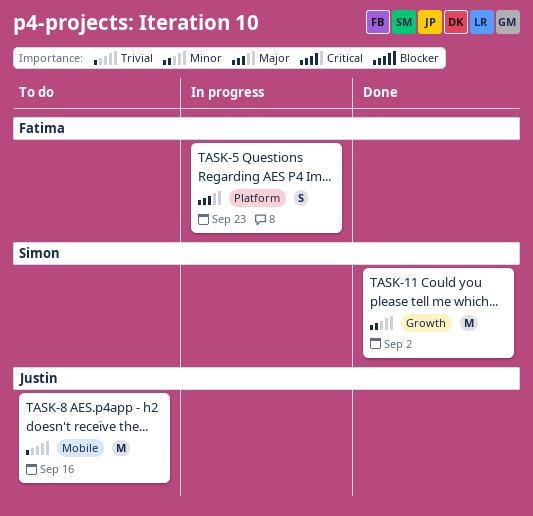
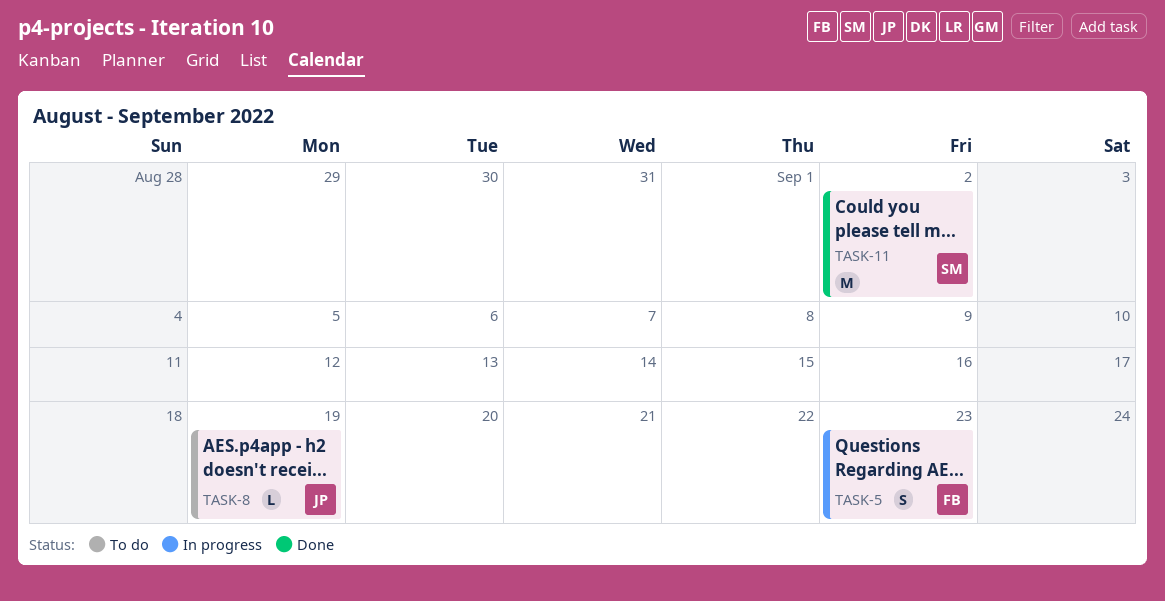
TASK-8, estimate: M -> L
TASK-8, due: Sep 16 -> Sep 19

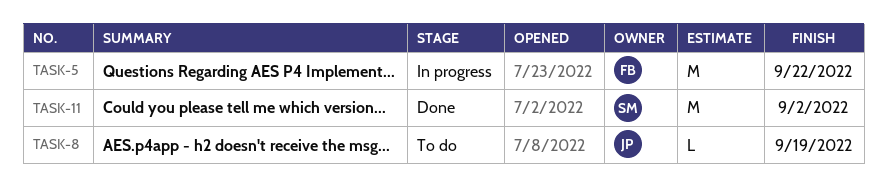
TASK-5, estimate: S -> M
TASK-5, due: Sep 23 -> Sep 22

